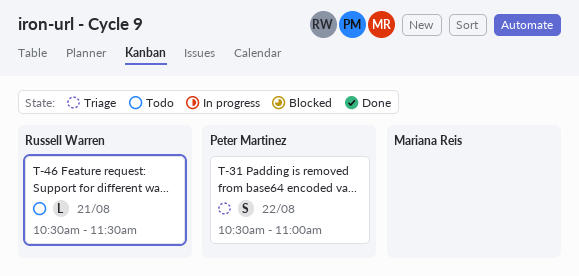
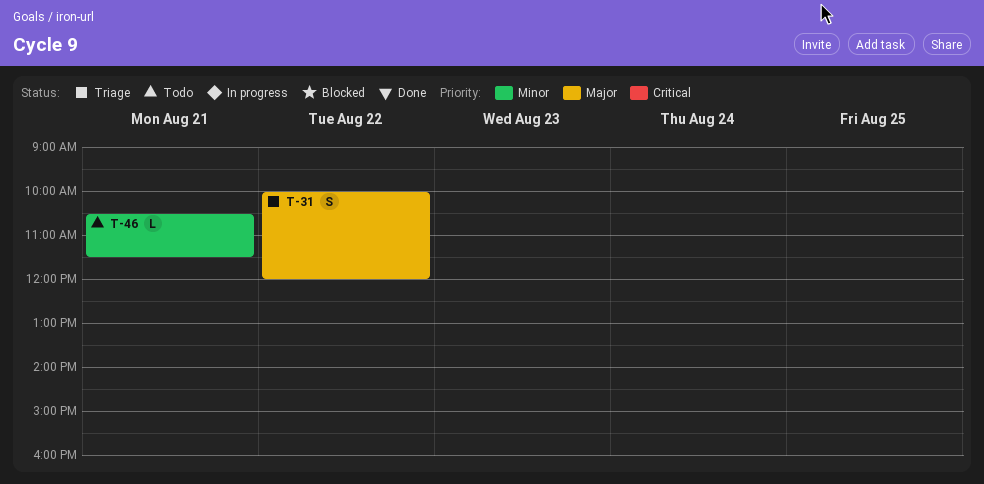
T-31, begins: 10:30 -> 10:00
T-31, ends: 11:00 -> 12:00

